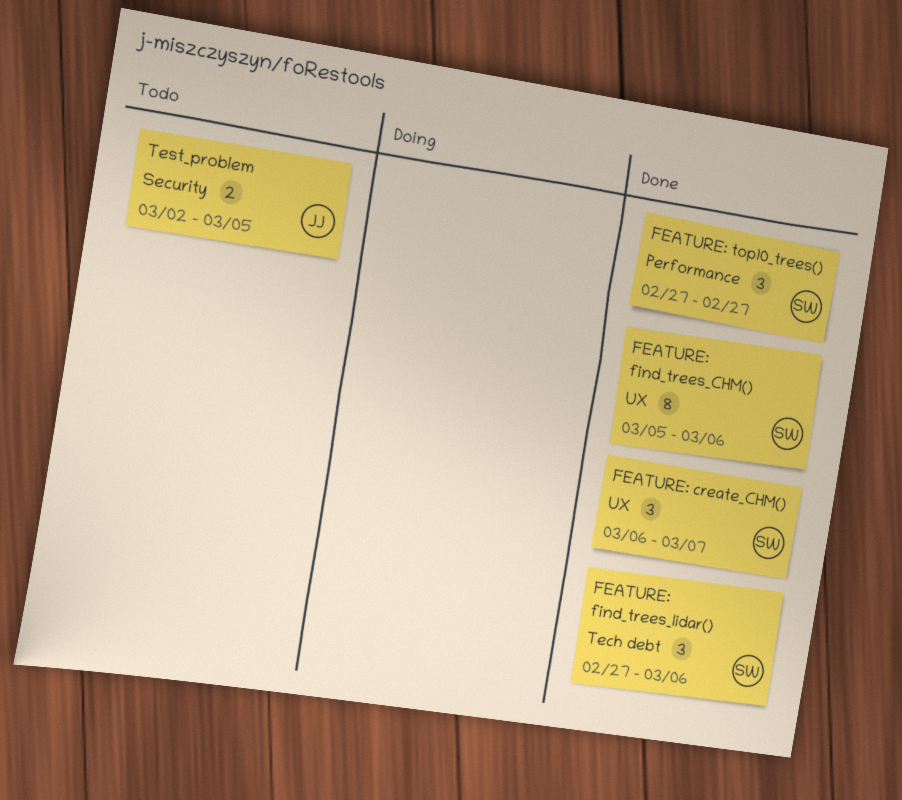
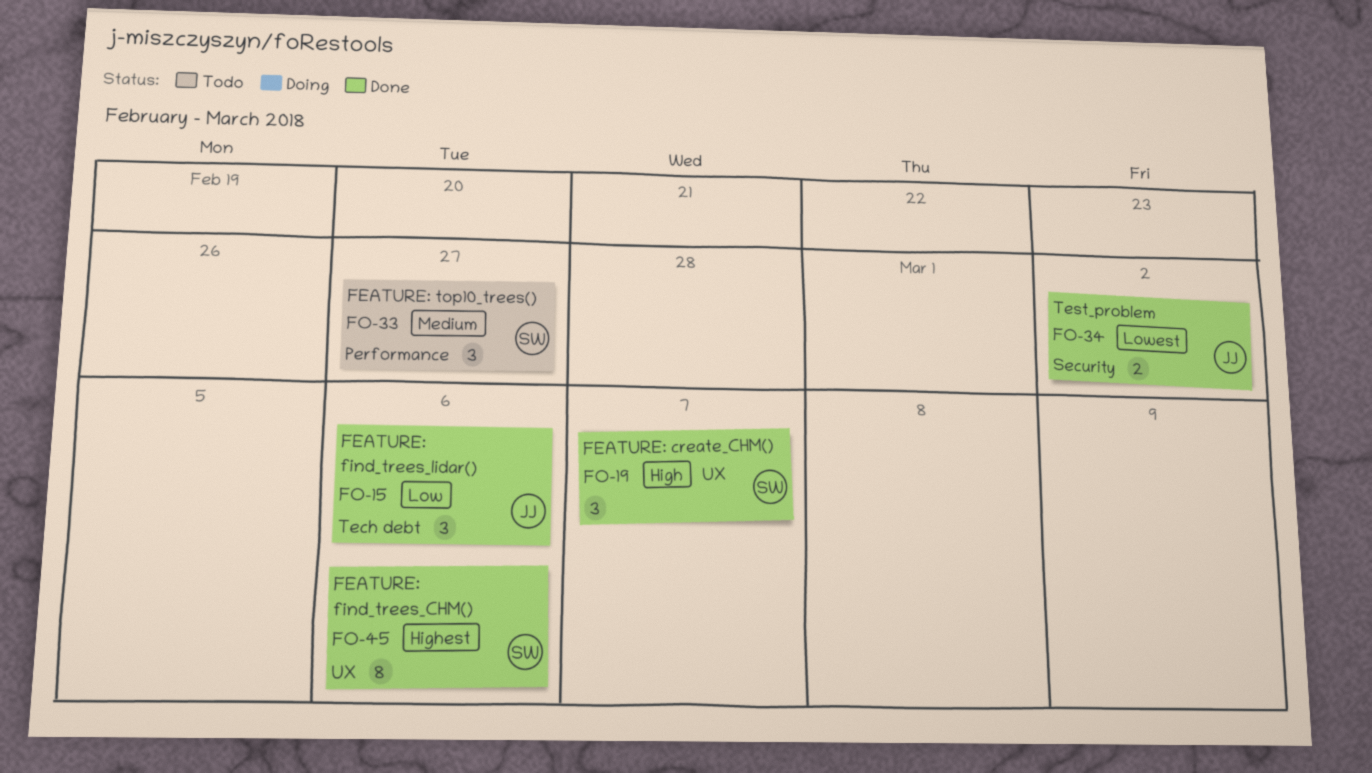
FEATURE: find_trees_lidar(), owner: SW -> JJ
FEATURE: top10_trees(), status: Done -> Todo
Test_problem, status: Todo -> Done
Test_problem, due: Mar 5 -> Mar 2

